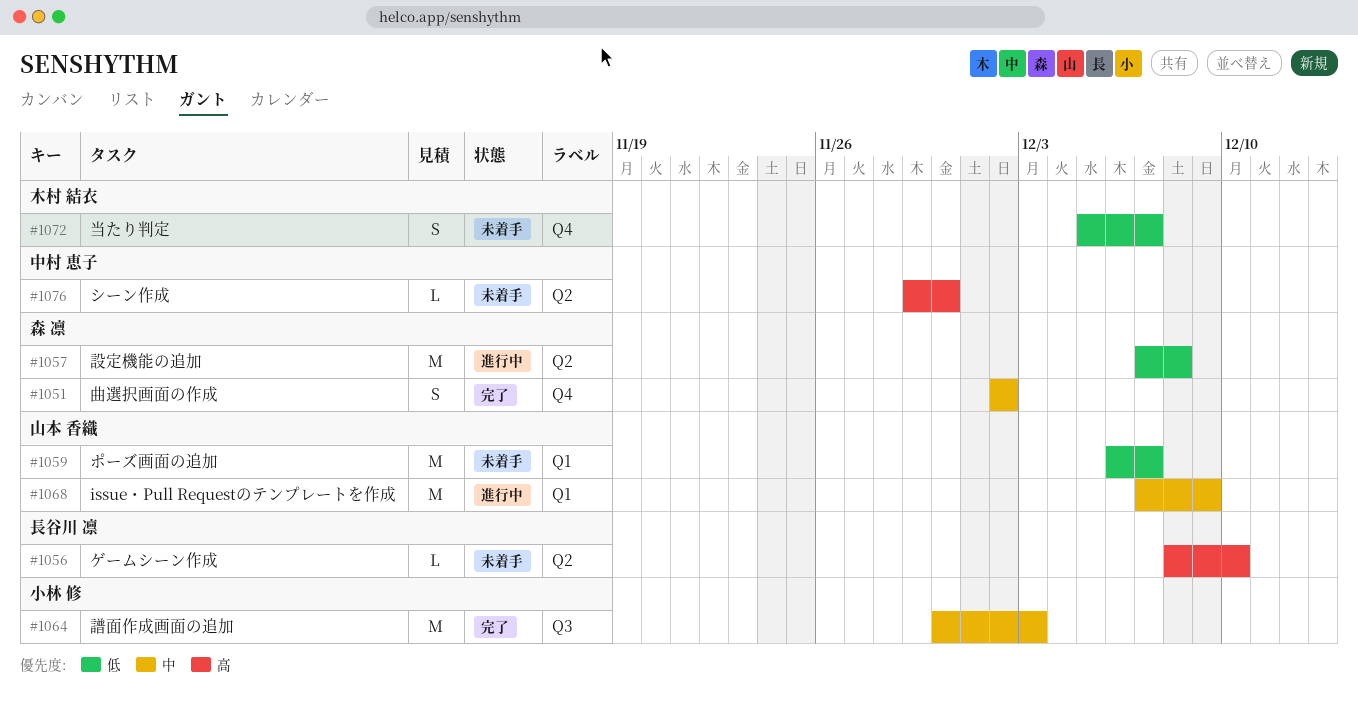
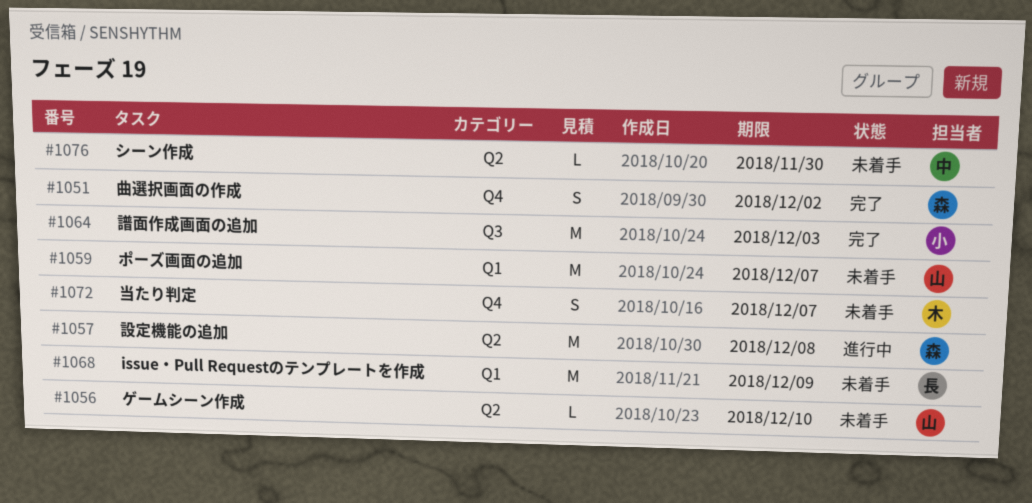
#1056, owner: 長谷川 凛 -> 山本 香織
#1068, status: 進行中 -> 未着手
#1068, owner: 山本 香織 -> 長谷川 凛

